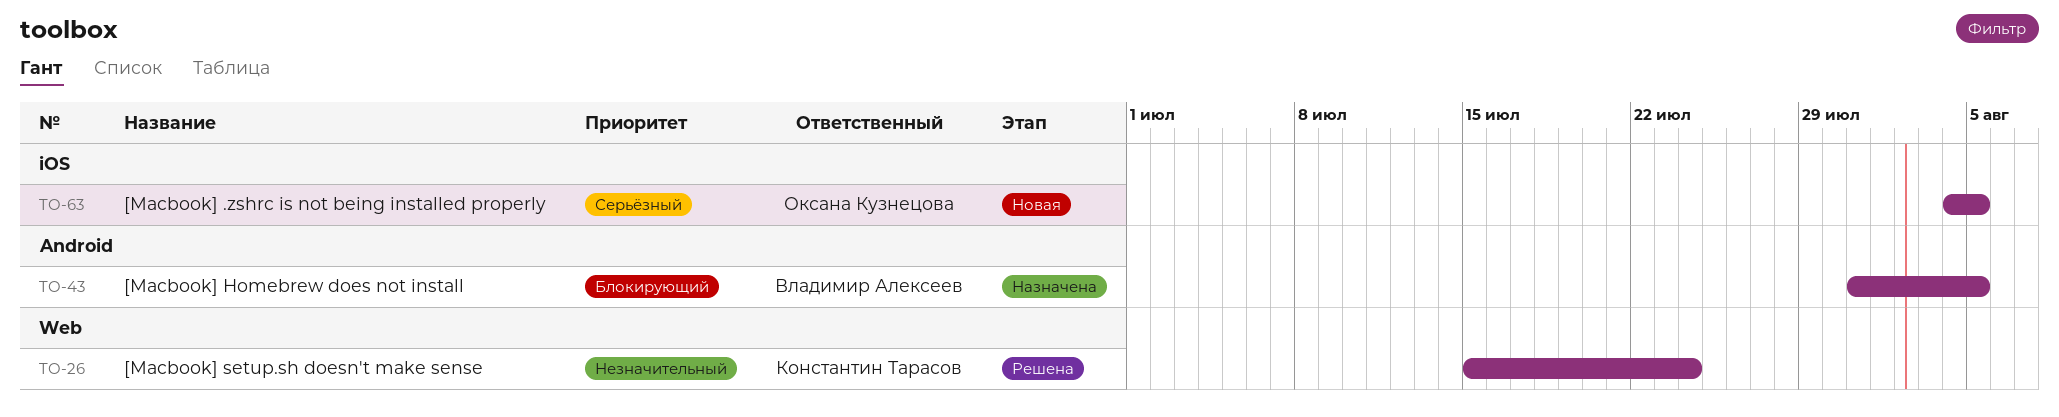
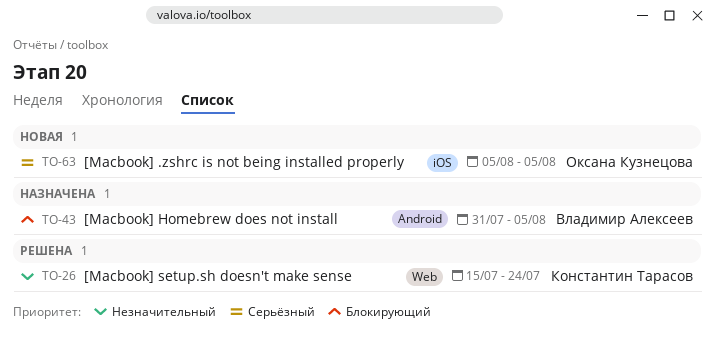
TO-63, start: Aug 4 -> Aug 5

